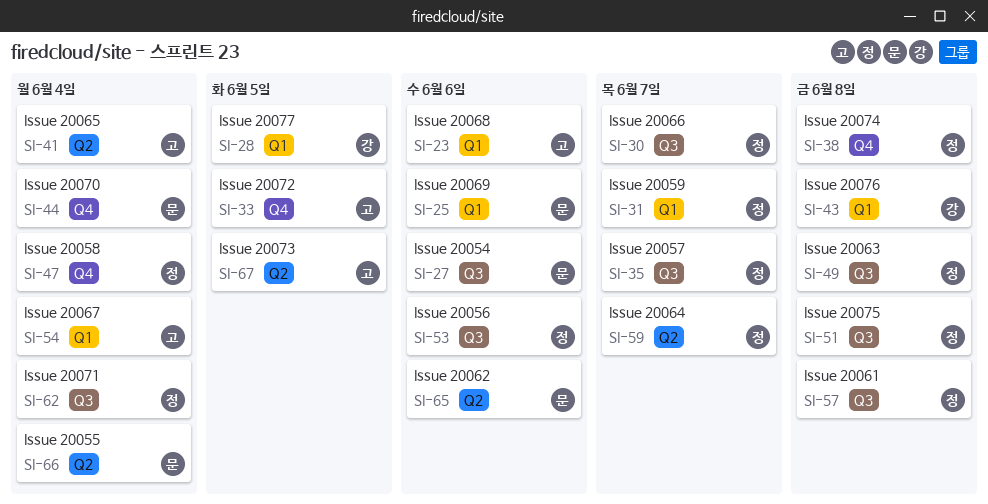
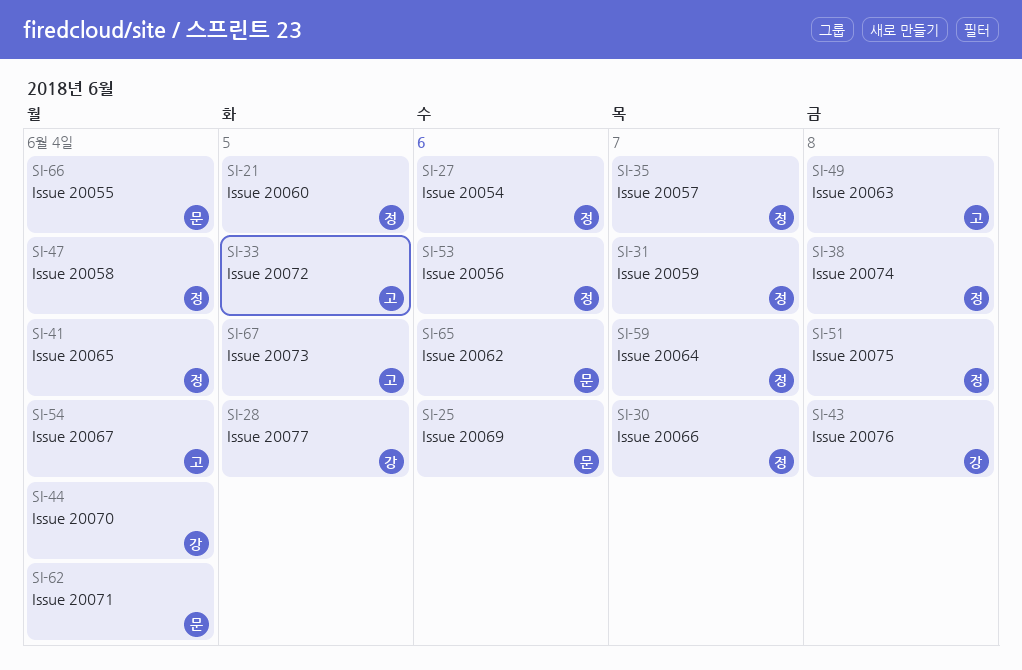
SI-21: none -> present
SI-23: present -> none
SI-27, owner: 문 -> 정
SI-41, owner: 고 -> 정
SI-44, owner: 문 -> 강
SI-49, owner: 정 -> 고
SI-57: present -> none
SI-62, owner: 정 -> 문

